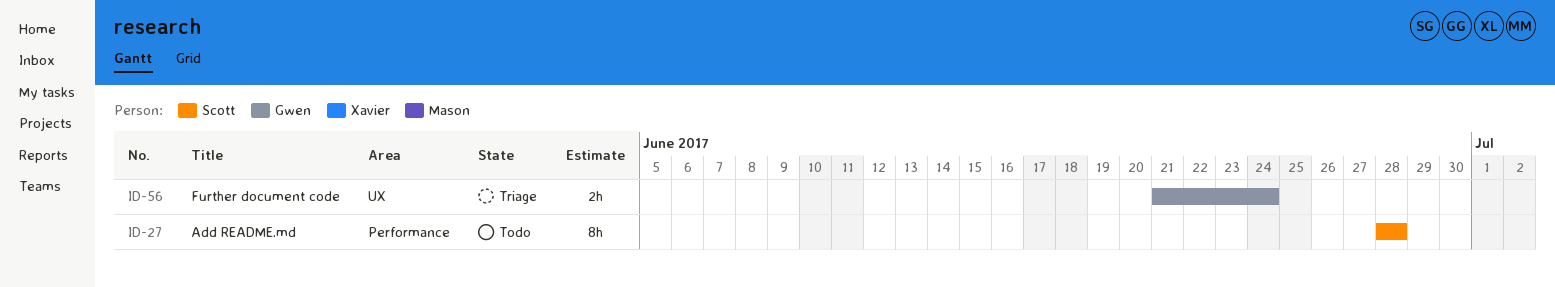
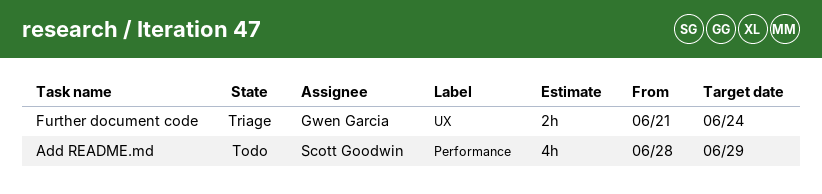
Add README.md, estimate: 8h -> 4h
Add README.md, due: Jun 28 -> Jun 29

